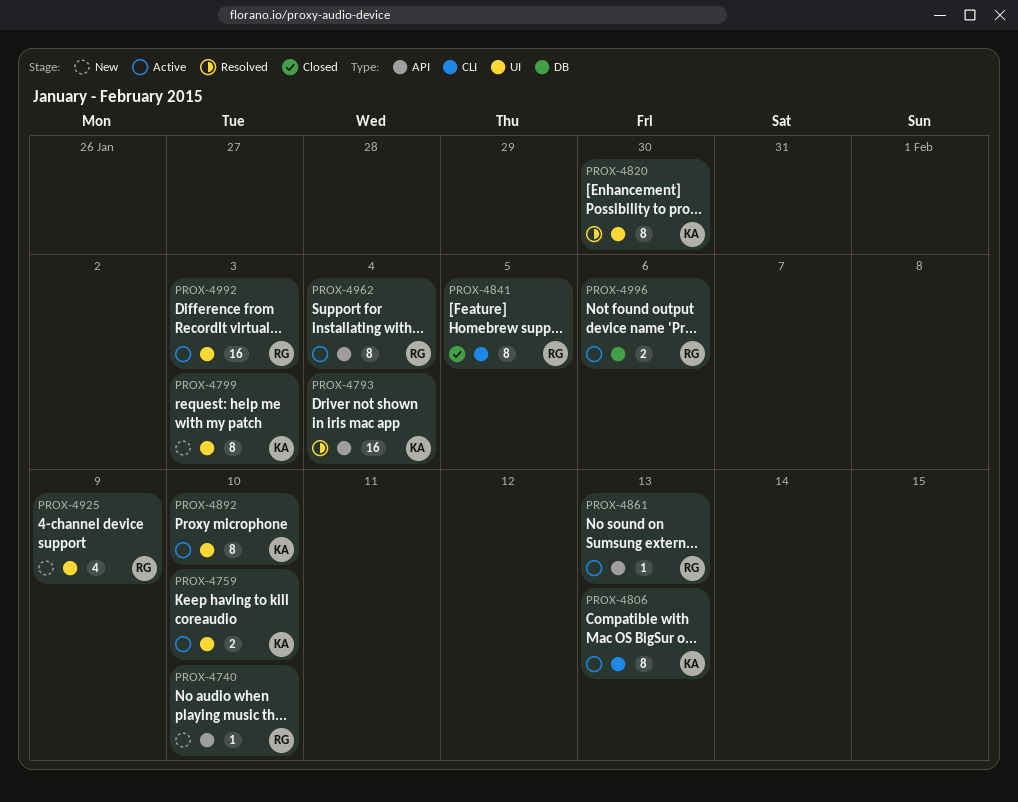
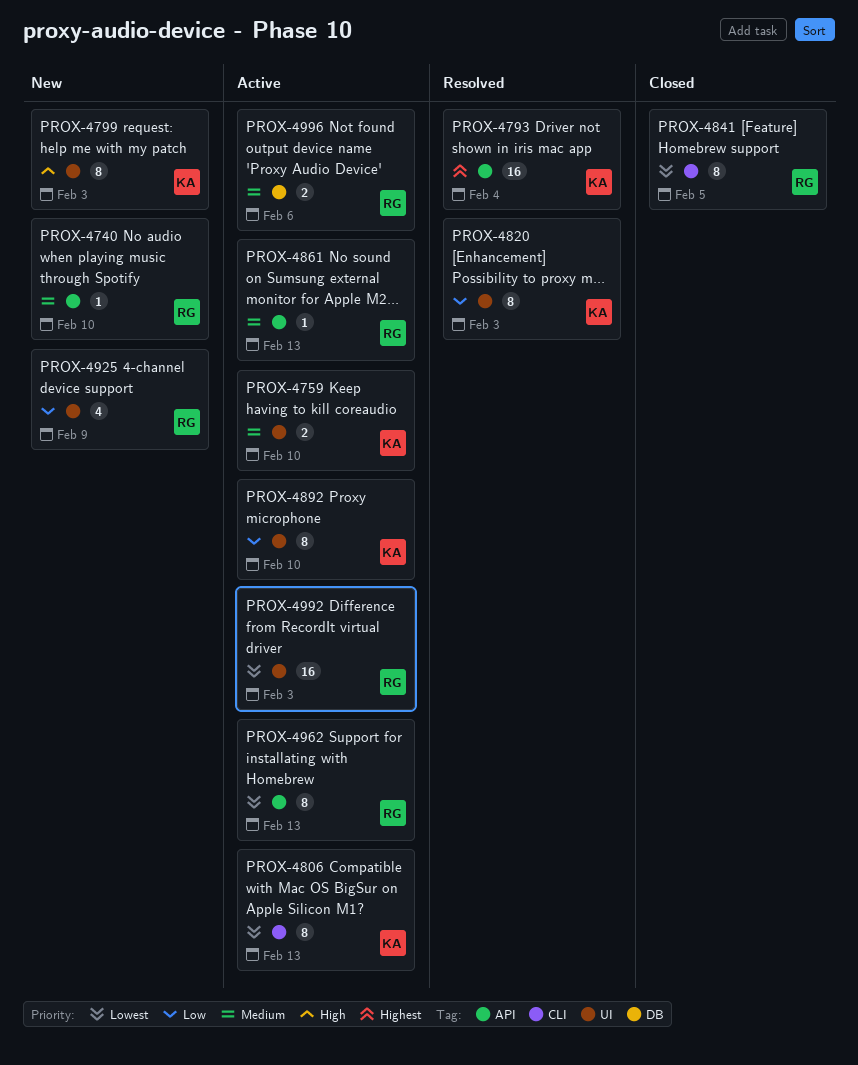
PROX-4820, due: Jan 30 -> Feb 3
PROX-4962, due: Feb 4 -> Feb 13

